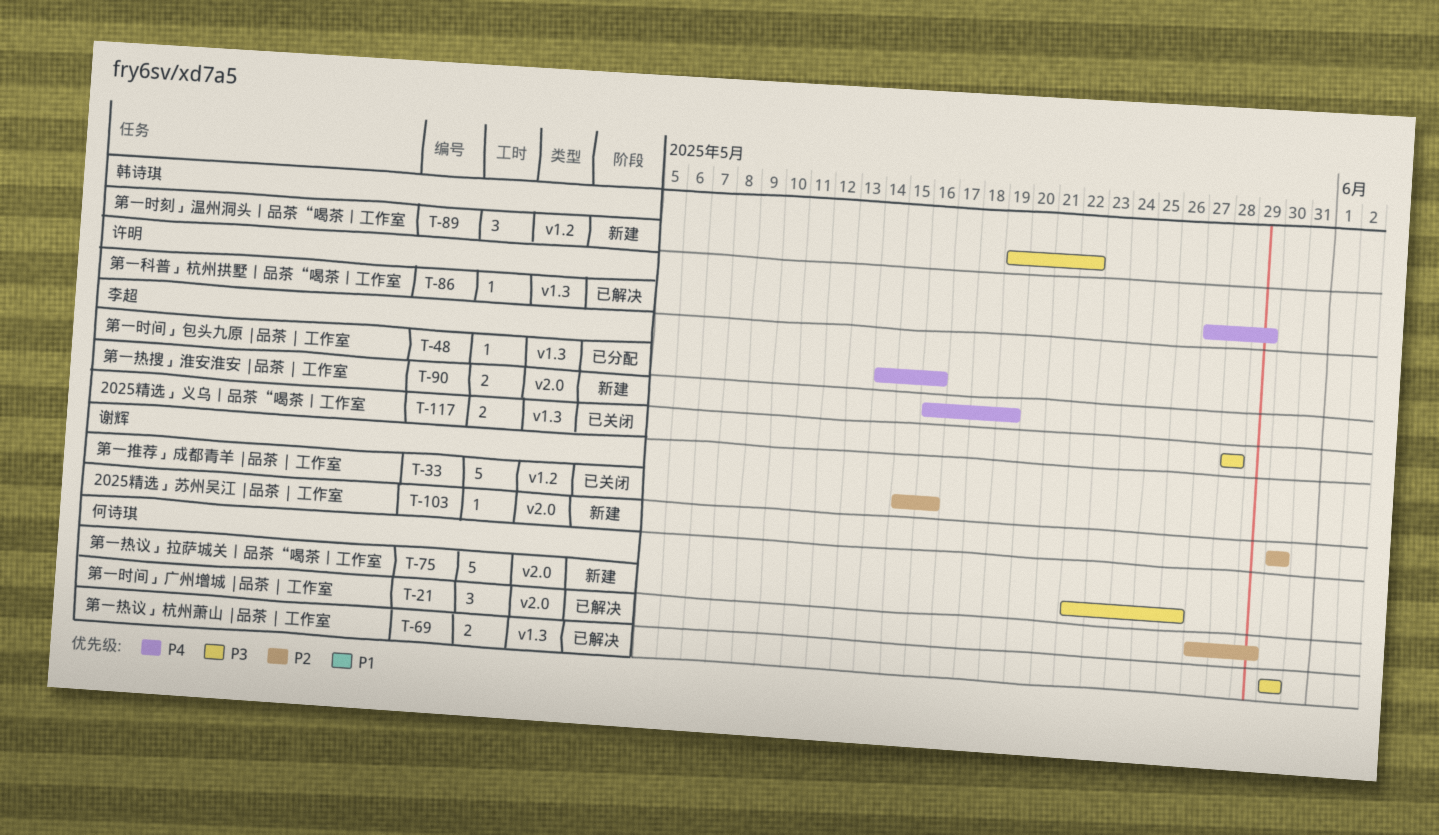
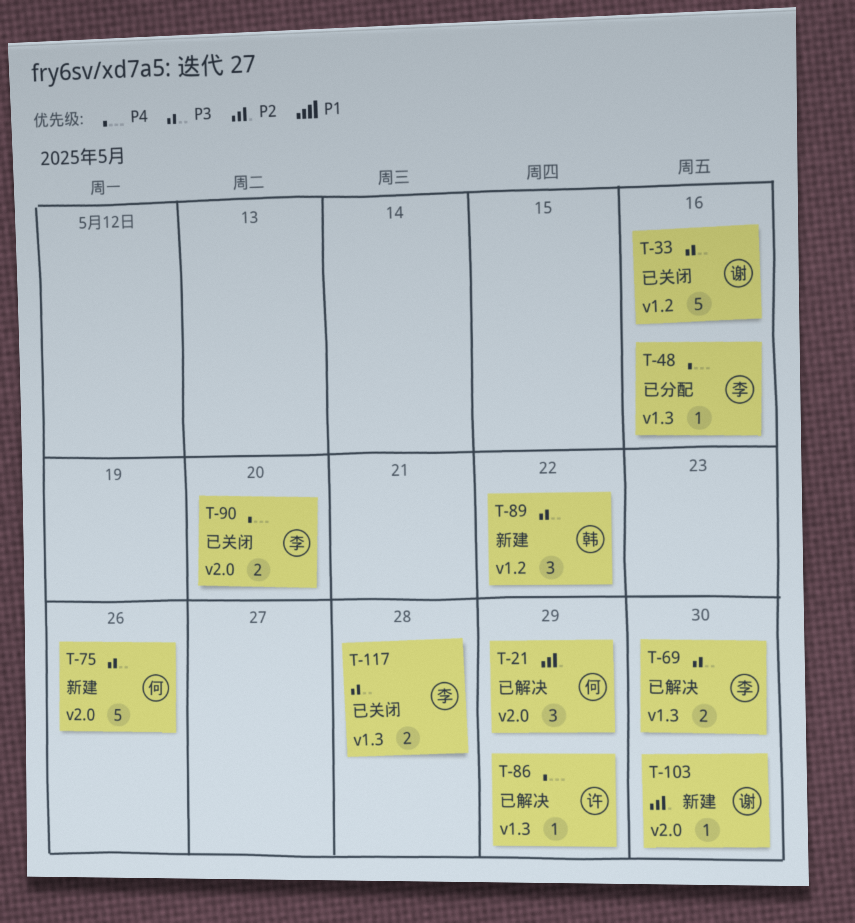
T-33, priority: P2 -> P3
T-69, owner: 何诗琪 -> 李超
T-90, status: 新建 -> 已关闭
T-90, due: May 19 -> May 20

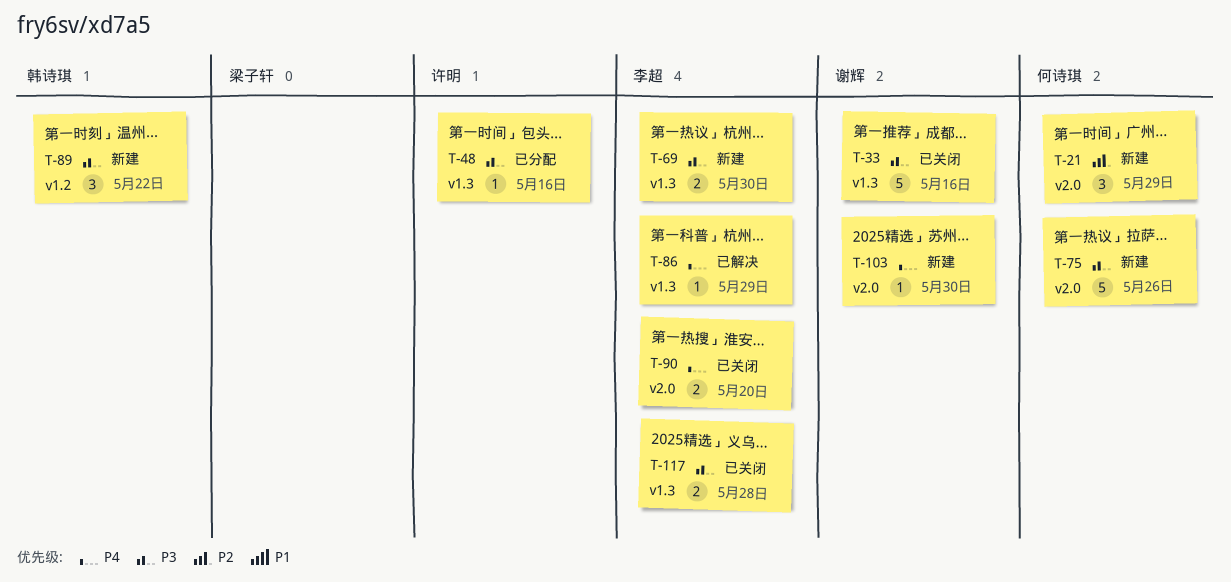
T-21, status: 已解决 -> 新建
T-33, label: v1.2 -> v1.3
T-48, owner: 李超 -> 许明
T-48, priority: P4 -> P3
T-69, status: 已解决 -> 新建
T-86, owner: 许明 -> 李超
T-103, priority: P2 -> P4

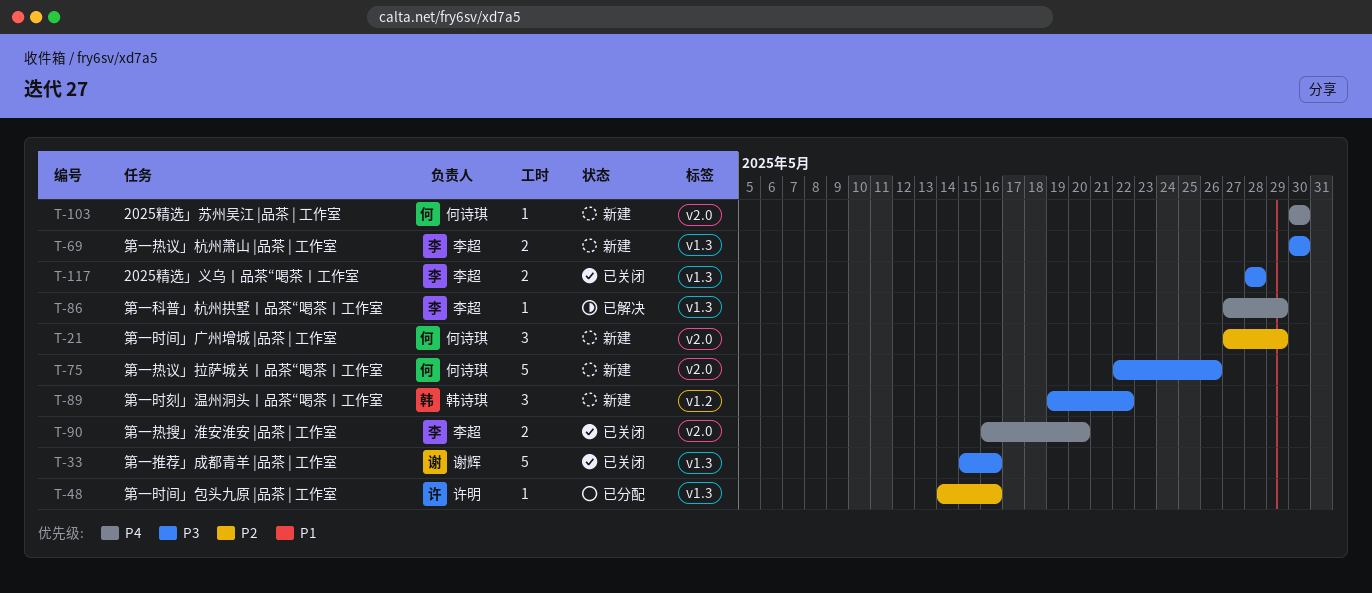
T-48, priority: P3 -> P2
T-103, owner: 谢辉 -> 何诗琪

